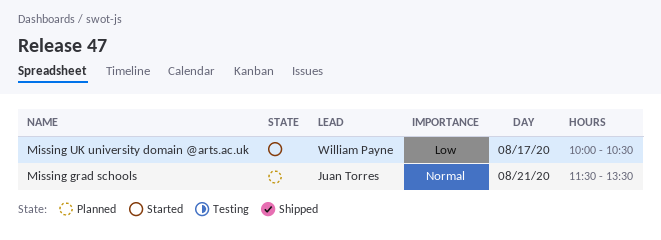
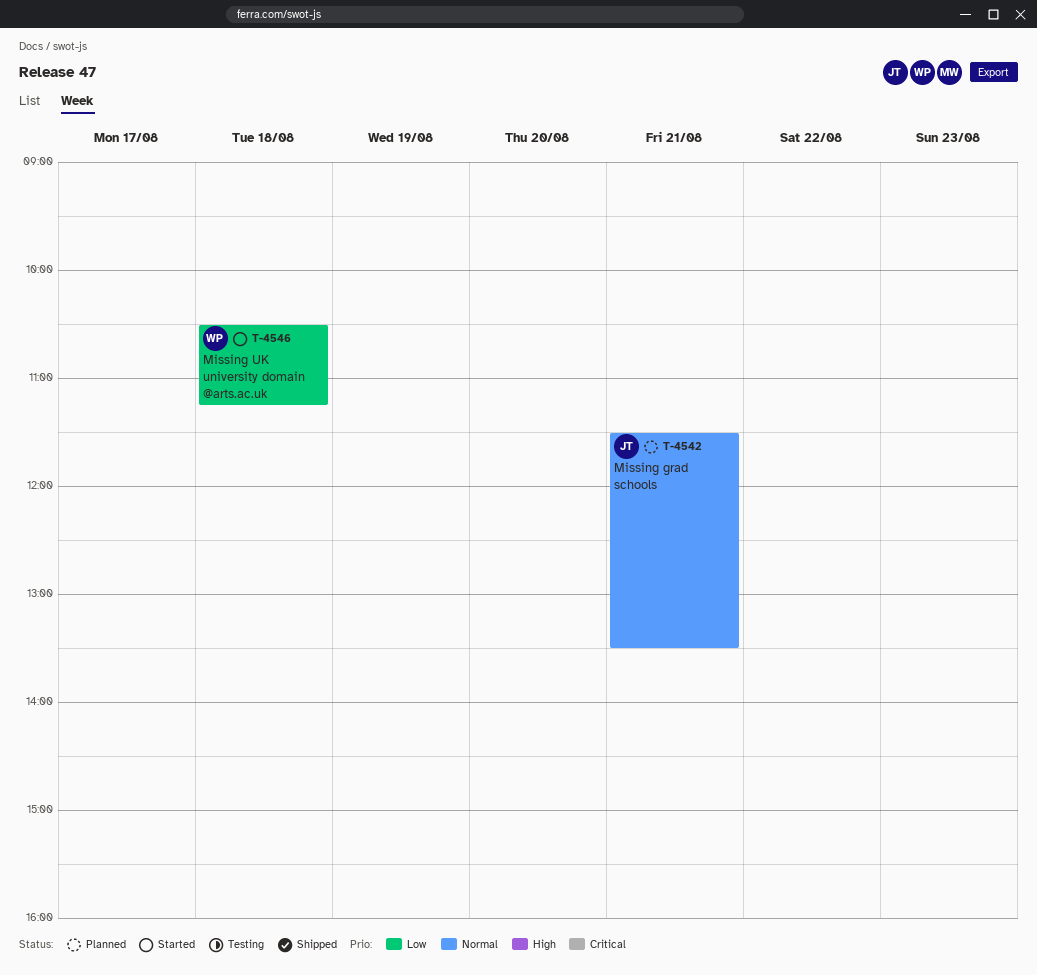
Missing UK university domain @arts.ac.uk, day: Aug 17 -> Aug 18
Missing UK university domain @arts.ac.uk, begins: 10:00 -> 10:30
Missing UK university domain @arts.ac.uk, ends: 10:30 -> 11:15

